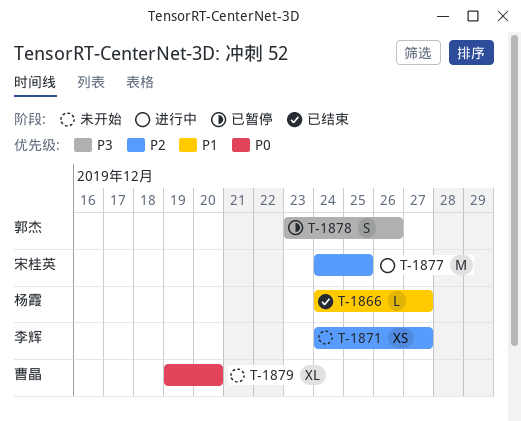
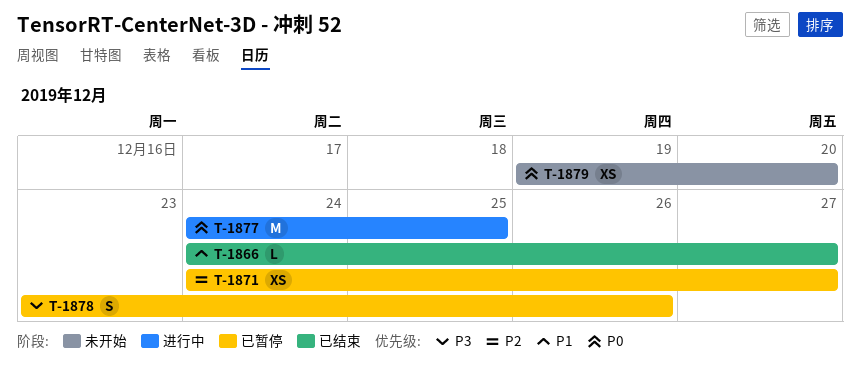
T-1871, status: 未开始 -> 已暂停
T-1877, priority: P2 -> P0
T-1879, estimate: XL -> XS

